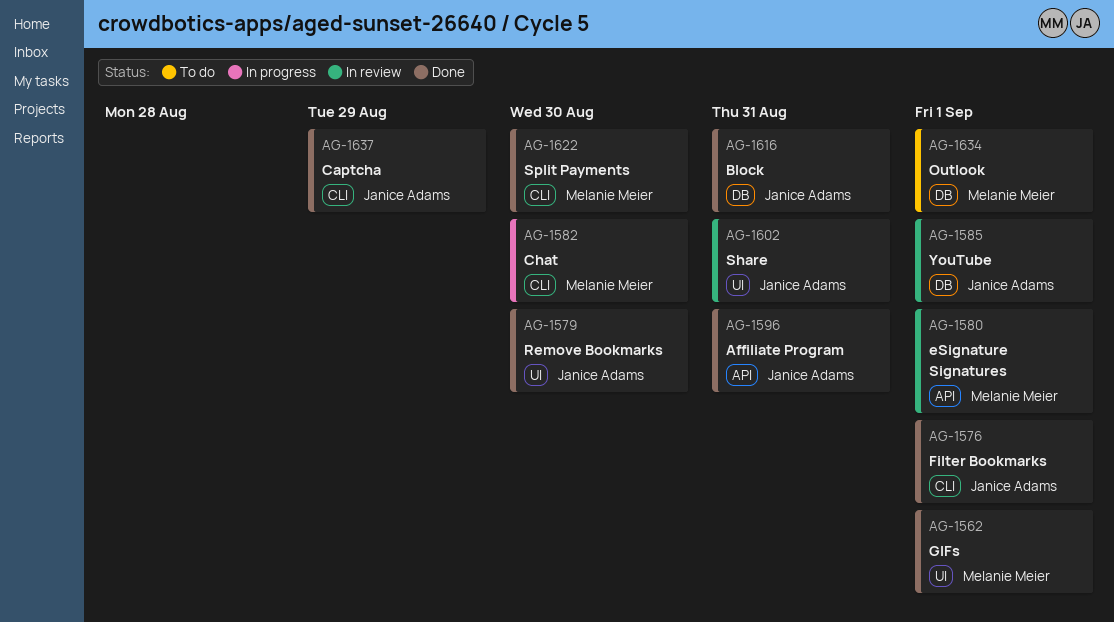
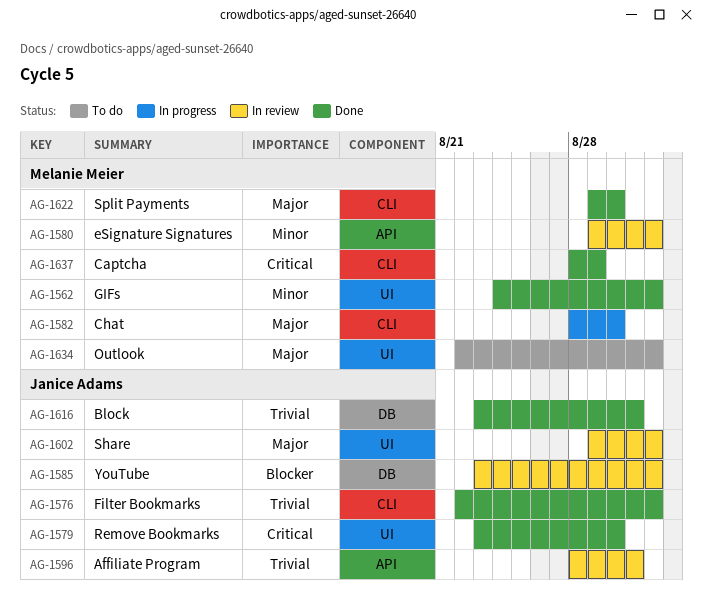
AG-1596, status: Done -> In review
AG-1602, due: Aug 31 -> Sep 1
AG-1634, label: DB -> UI
AG-1637, owner: Janice Adams -> Melanie Meier

